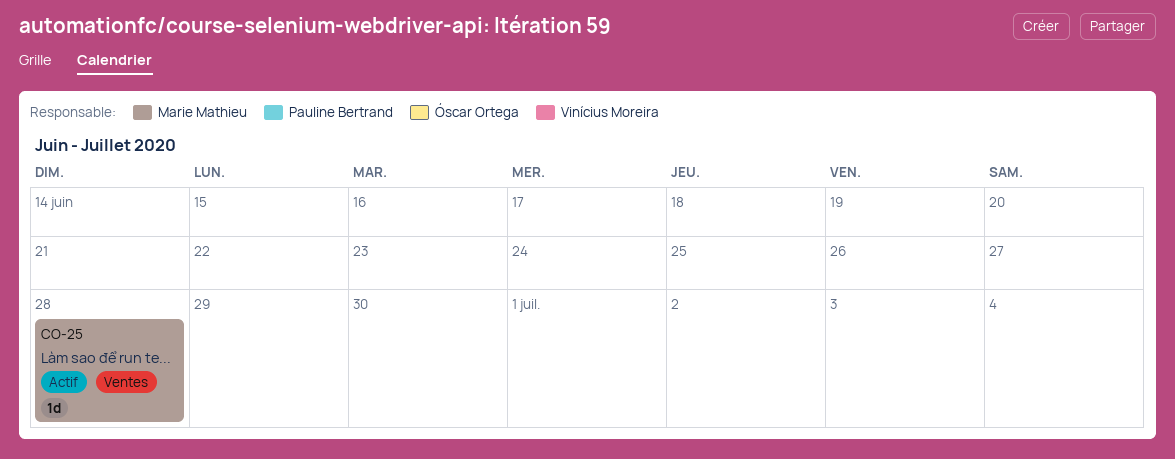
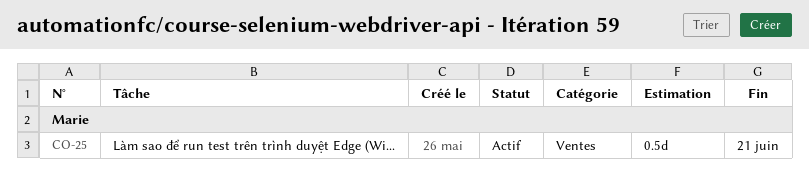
CO-25, estimate: 1d -> 0.5d
CO-25, due: Jun 28 -> Jun 21

